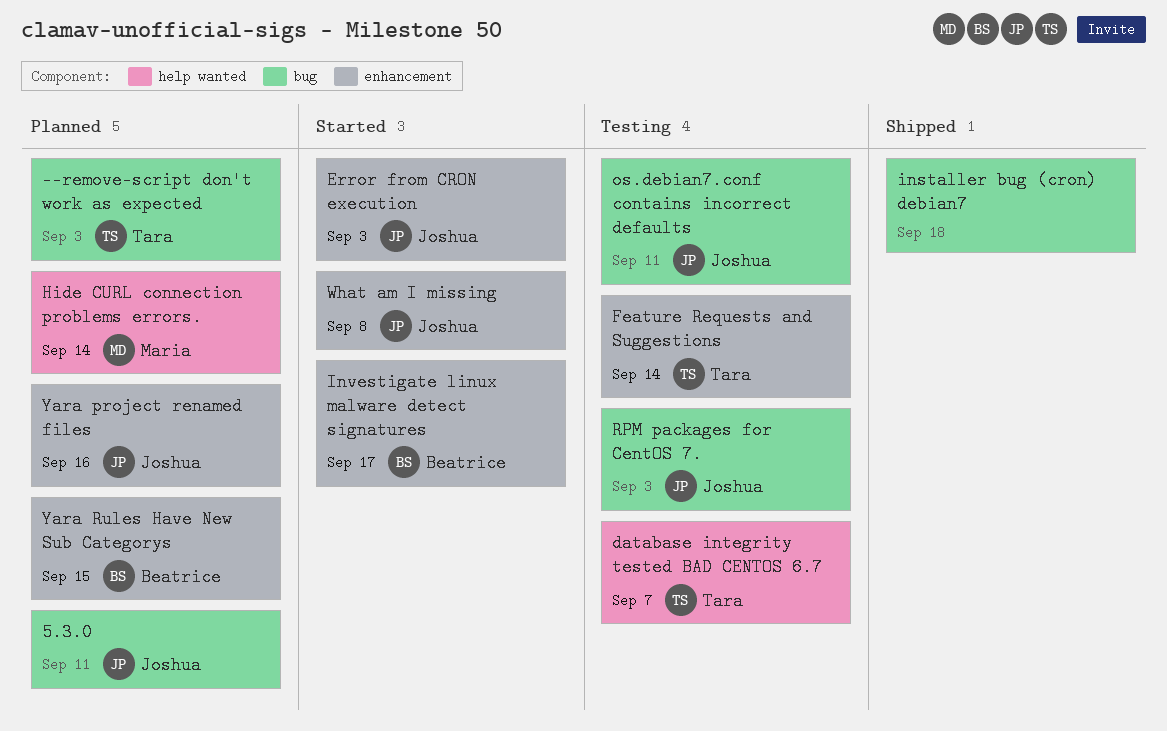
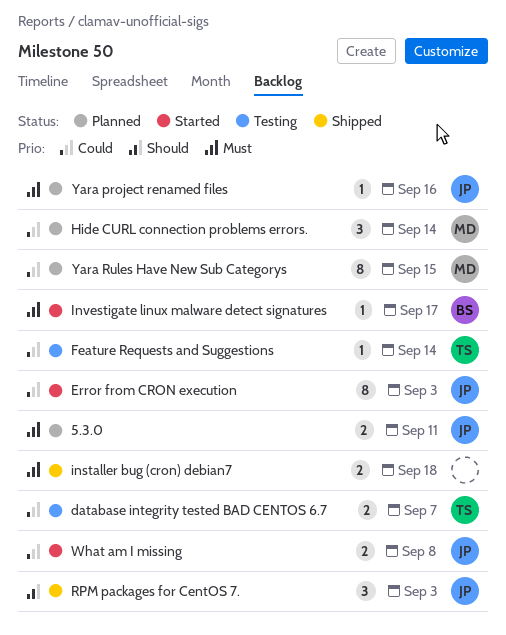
--remove-script don't work as expected: present -> none
os.debian7.conf contains incorrect defaults: present -> none
RPM packages for CentOS 7., status: Testing -> Shipped
Yara Rules Have New Sub Categorys, owner: Beatrice -> Maria

